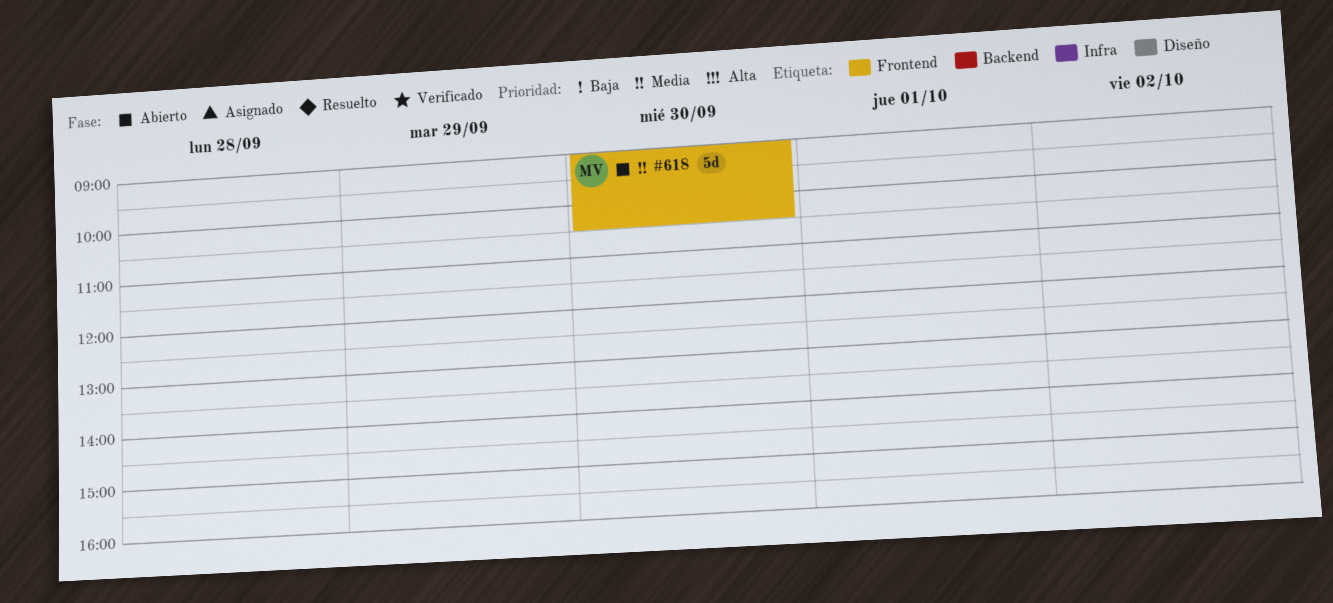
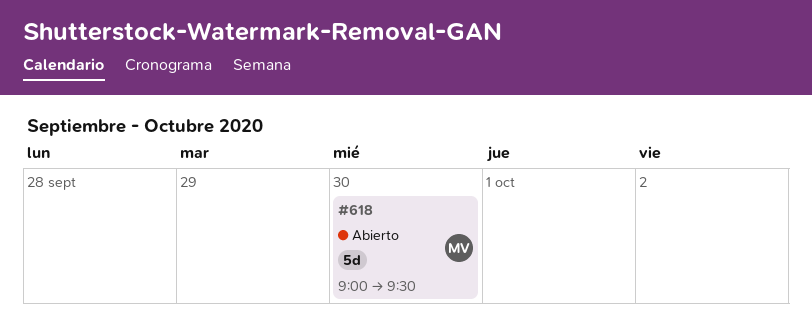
#618, ends: 10:30 -> 09:30

